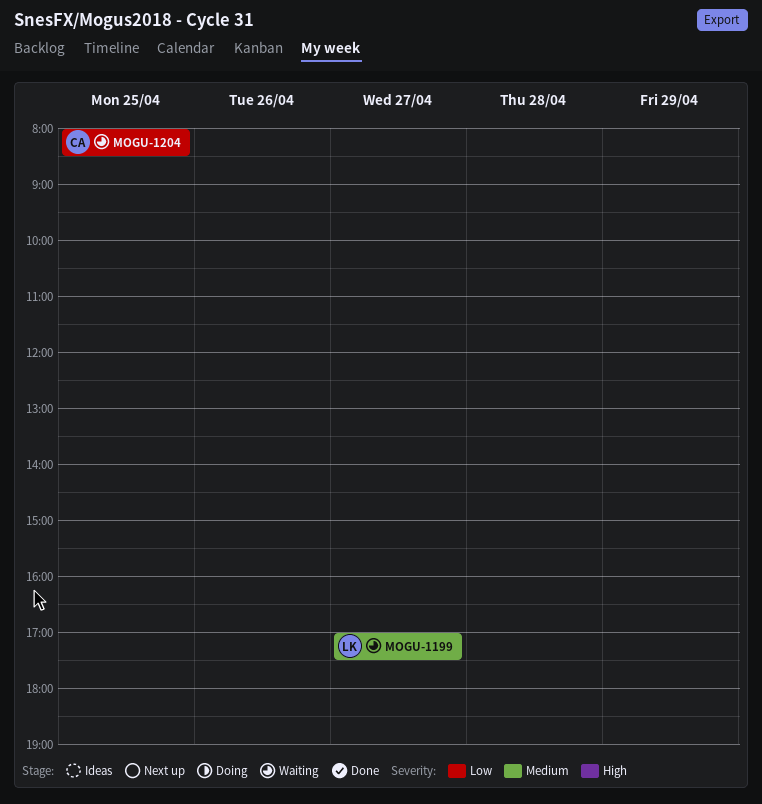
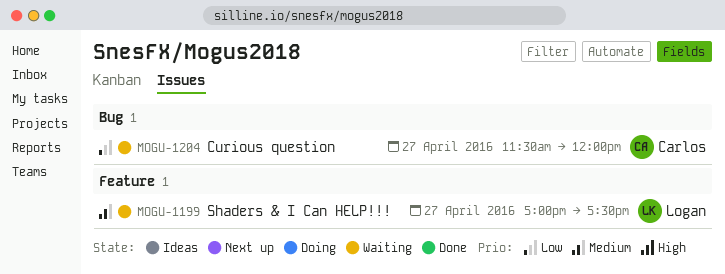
MOGU-1204, day: Apr 25 -> Apr 27
MOGU-1204, begins: 08:00 -> 11:30
MOGU-1204, ends: 08:30 -> 12:00

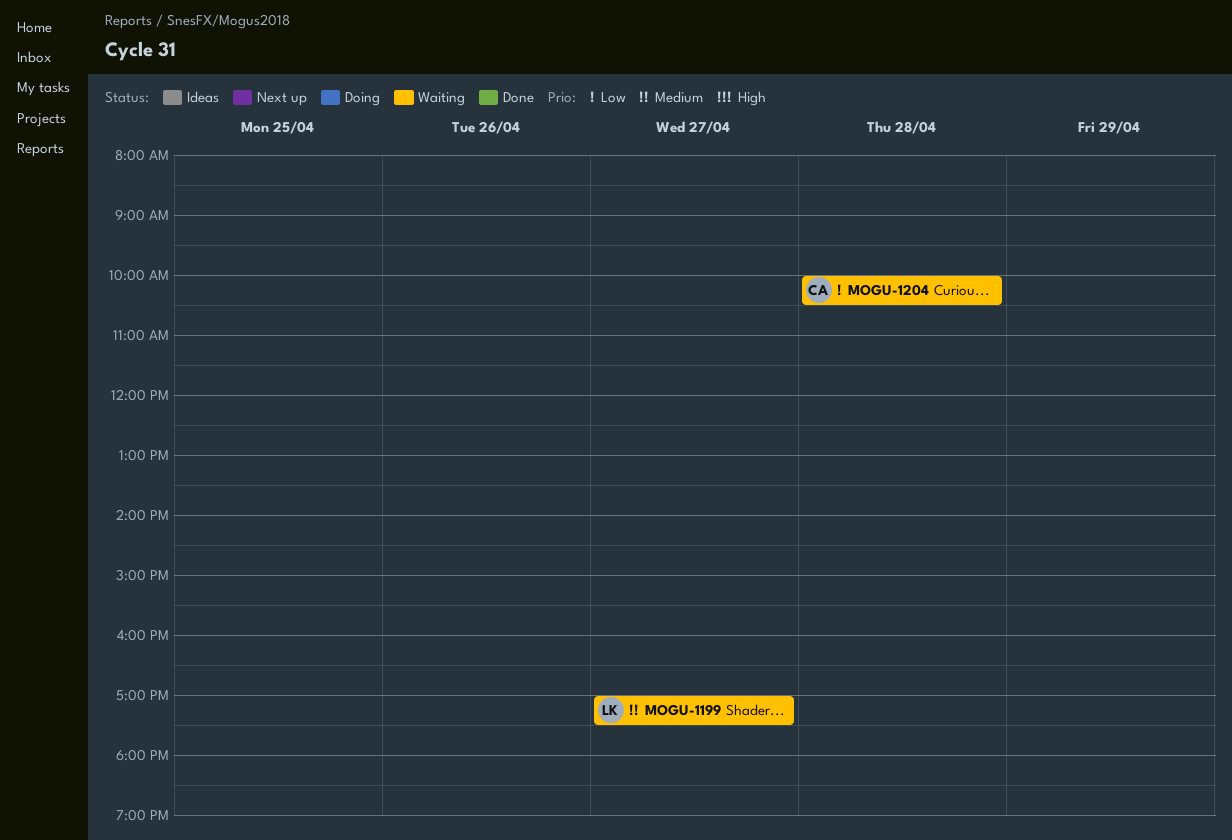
MOGU-1204, day: Apr 27 -> Apr 28
MOGU-1204, begins: 11:30 -> 10:00
MOGU-1204, ends: 12:00 -> 10:30

